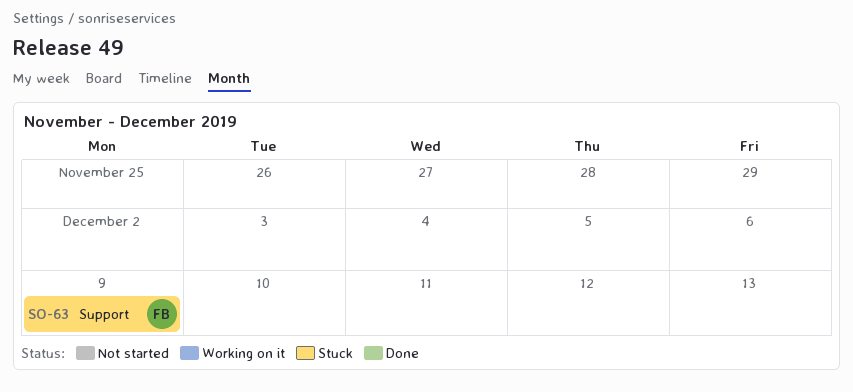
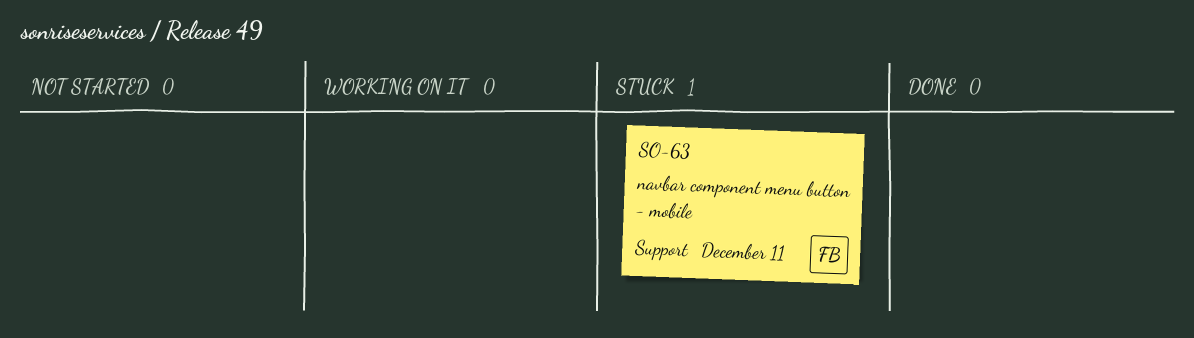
SO-63, due: Dec 9 -> Dec 11

